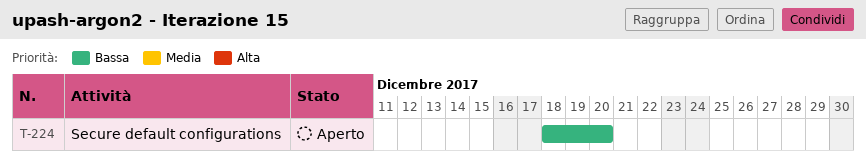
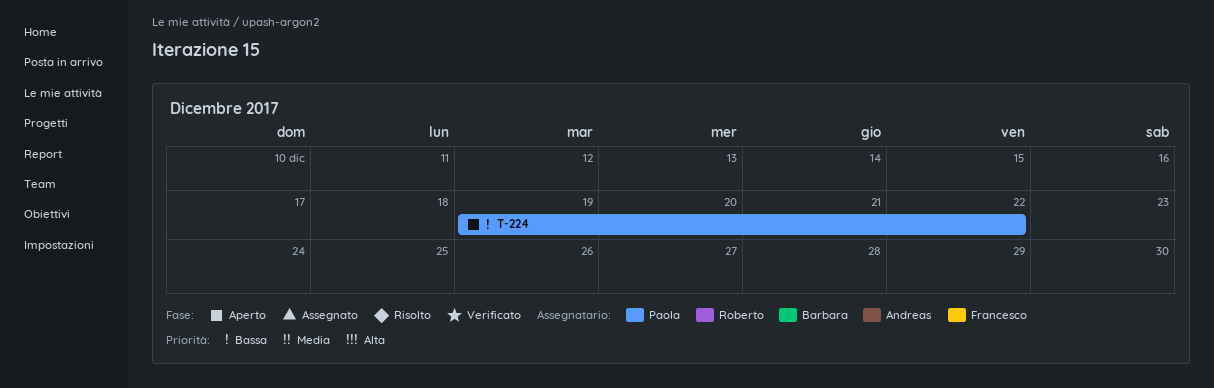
T-224, start: Dec 18 -> Dec 19
T-224, due: Dec 20 -> Dec 22

